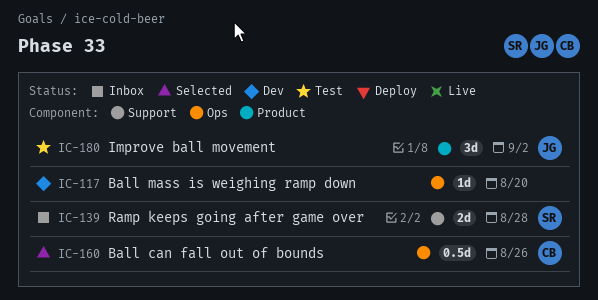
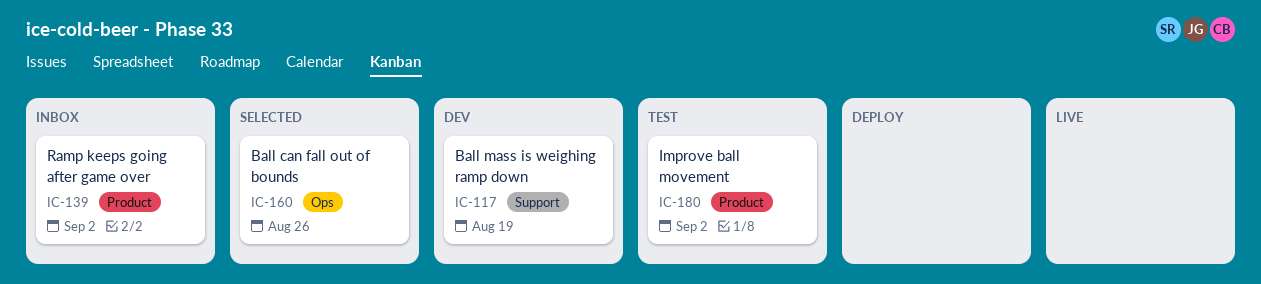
IC-117, label: Ops -> Support
IC-117, due: Aug 20 -> Aug 19
IC-139, label: Support -> Product
IC-139, due: Aug 28 -> Sep 2

